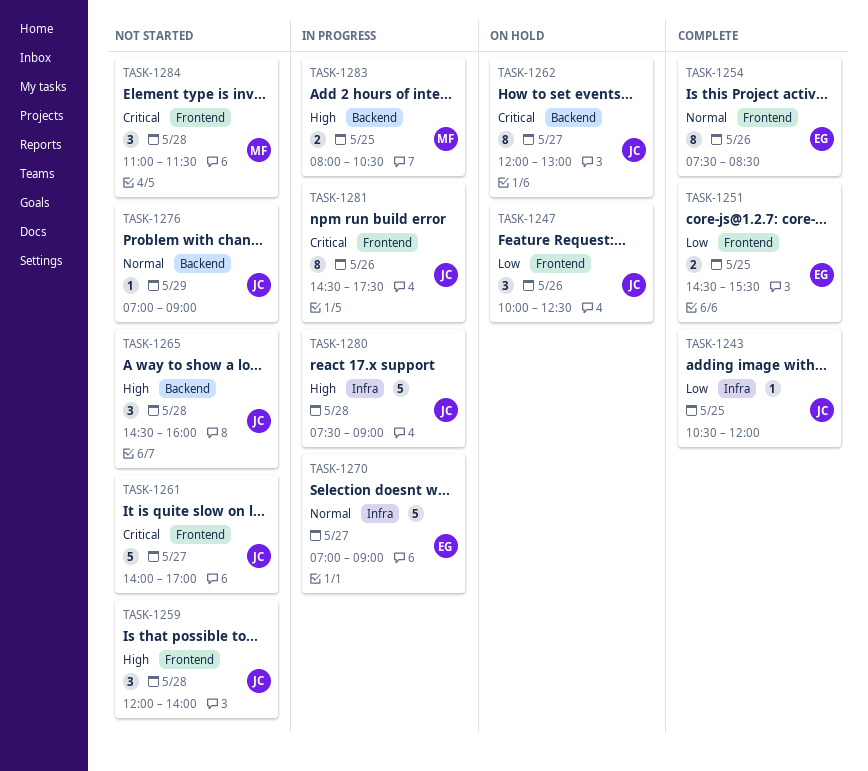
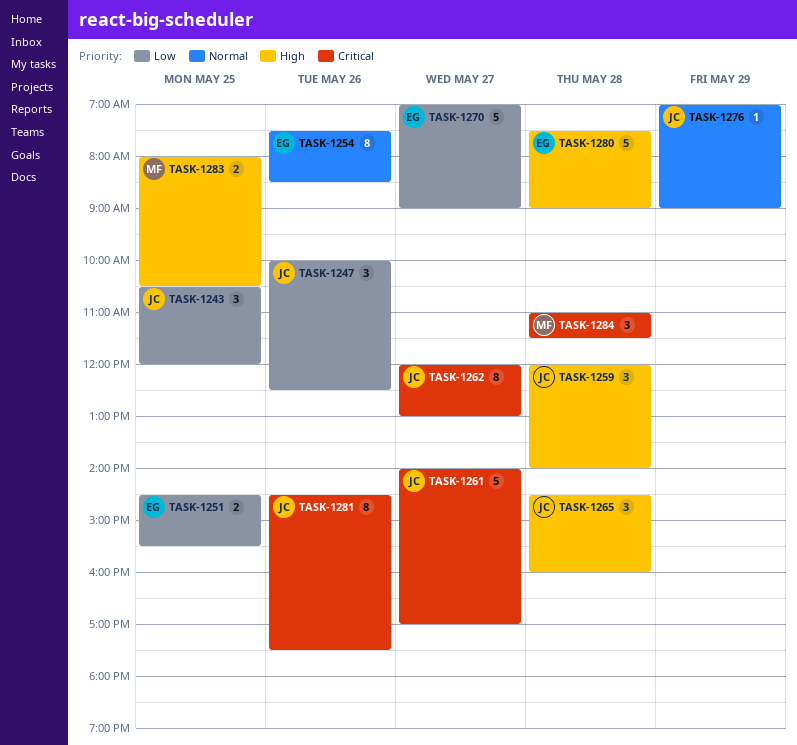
TASK-1243, estimate: 1 -> 3
TASK-1270, priority: Normal -> Low
TASK-1280, owner: JC -> EG

